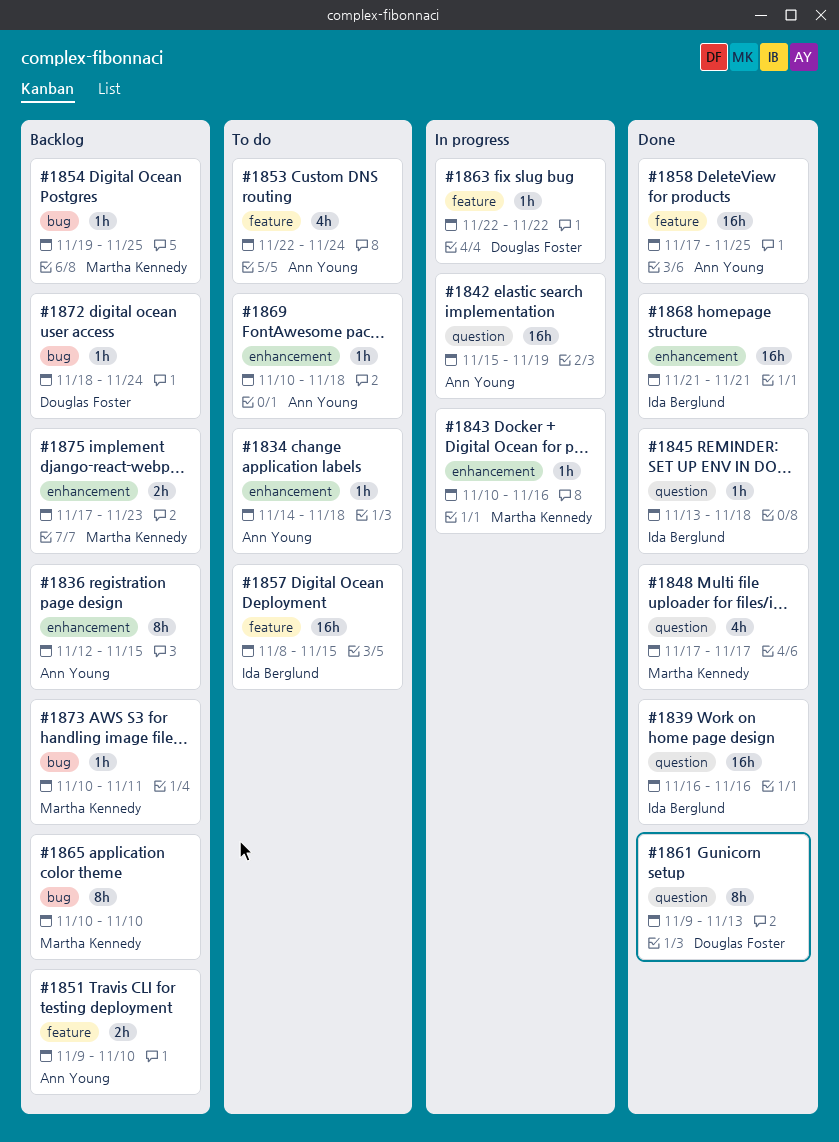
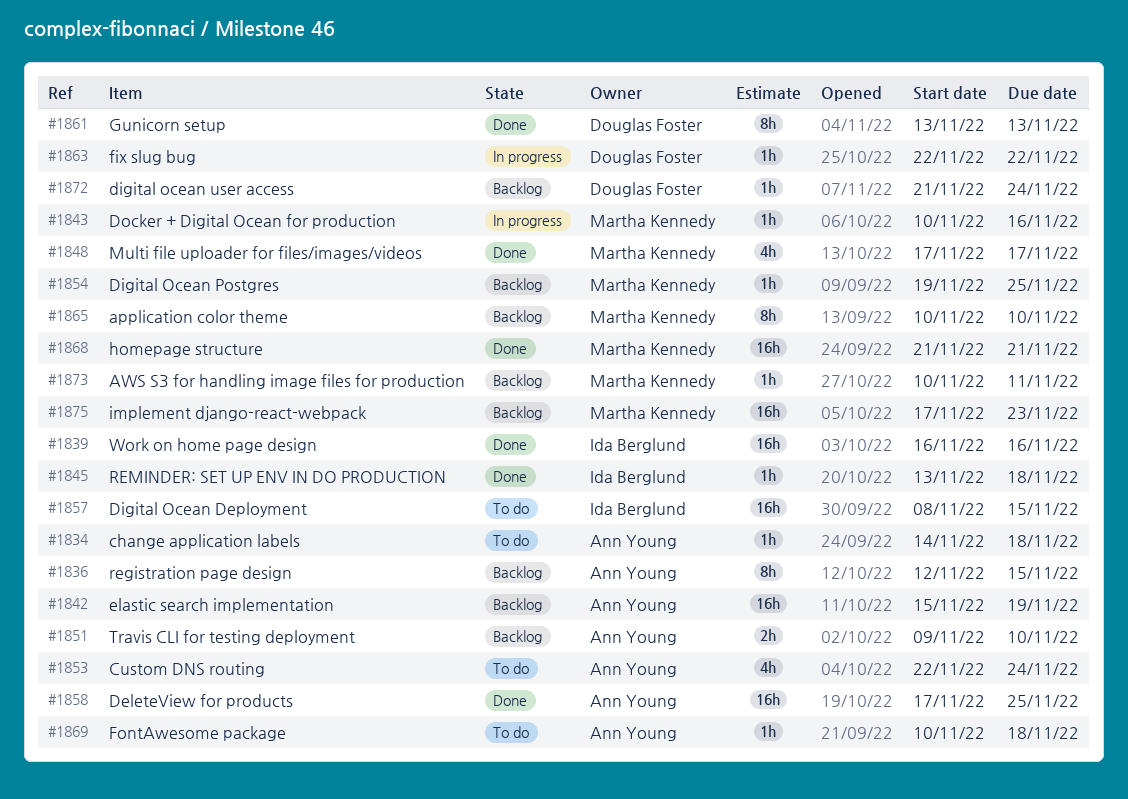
#1842, status: In progress -> Backlog
#1861, start: Nov 9 -> Nov 13
#1868, owner: Ida Berglund -> Martha Kennedy
#1872, start: Nov 18 -> Nov 21
#1875, estimate: 2h -> 16h

